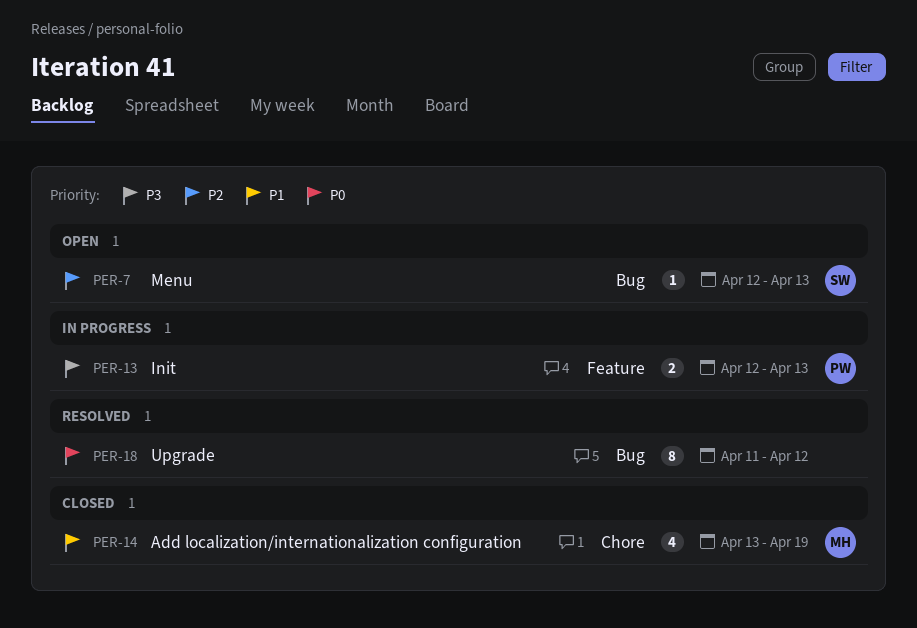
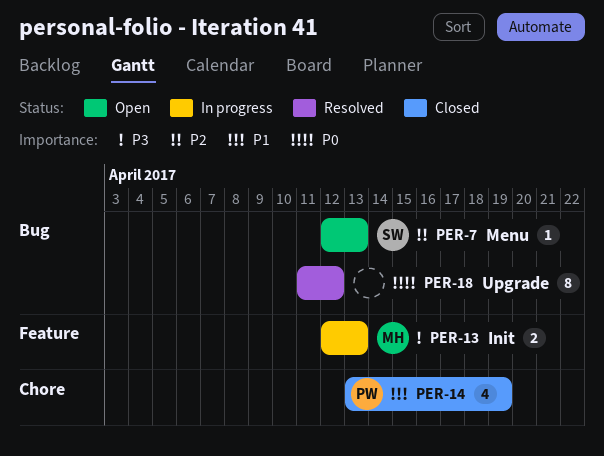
PER-13, owner: PW -> MH
PER-14, owner: MH -> PW

